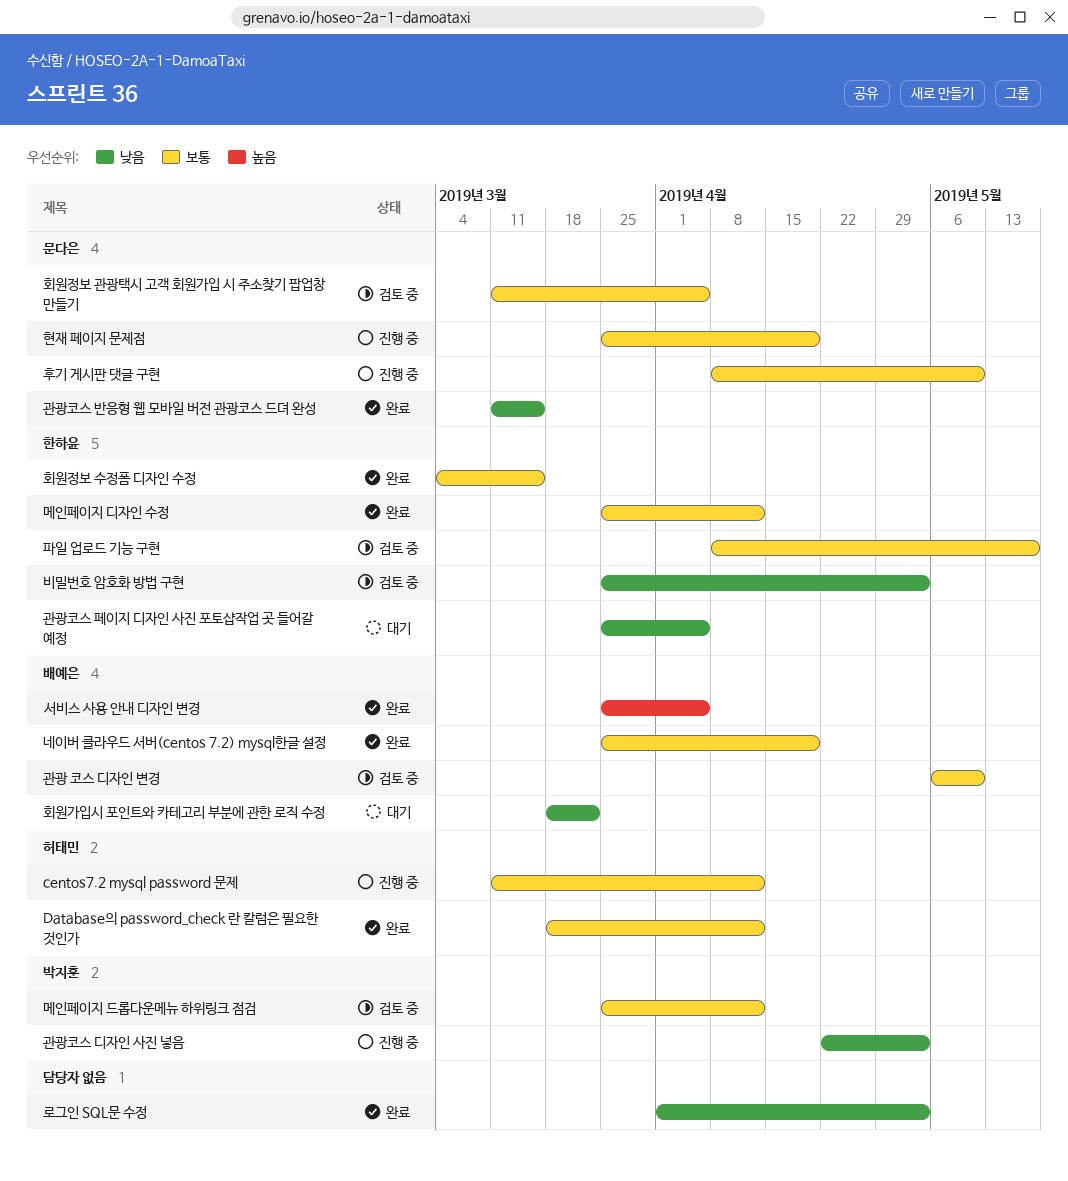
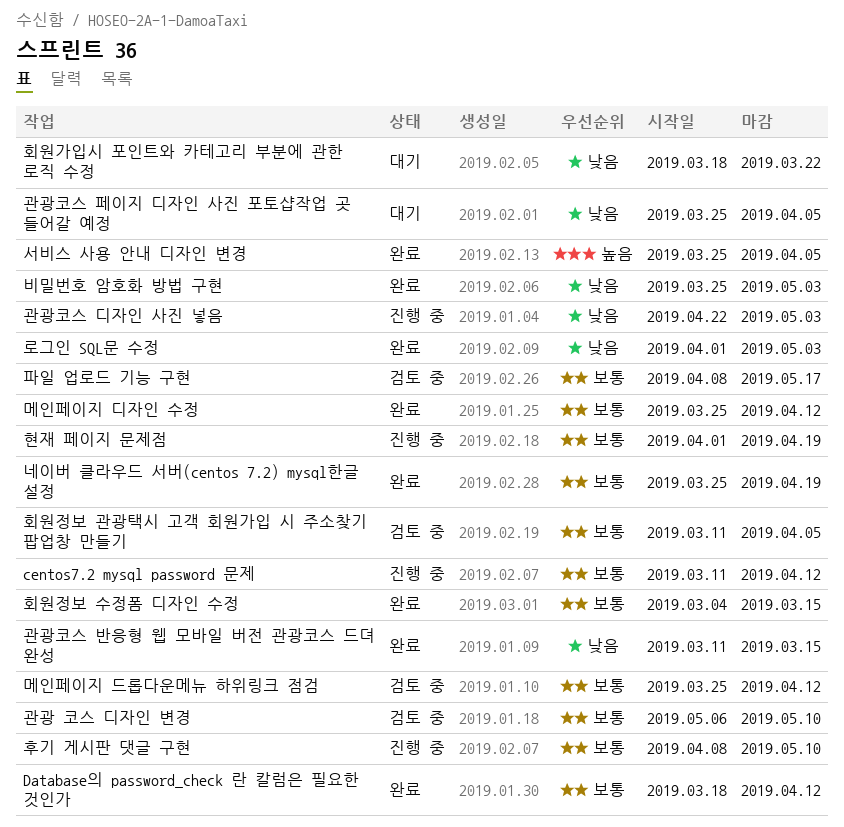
비밀번호 암호화 방법 구현, status: 검토 중 -> 완료
현재 페이지 문제점, start: Mar 25 -> Apr 1

